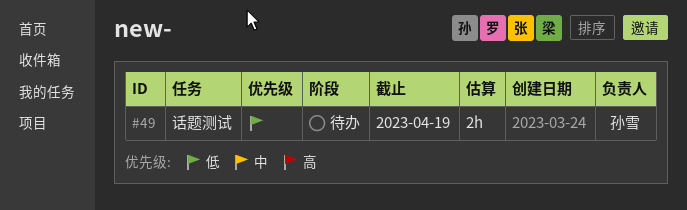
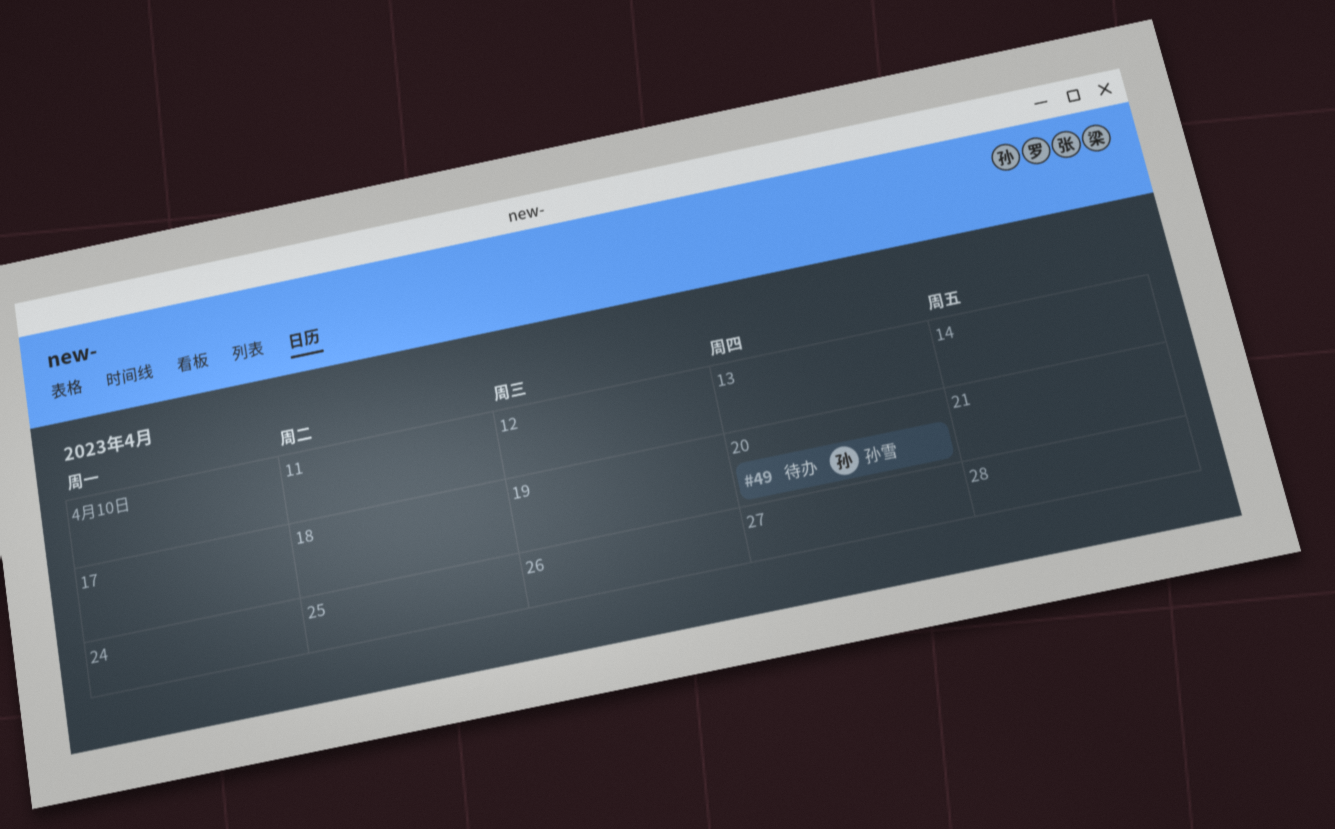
#49, due: Apr 19 -> Apr 20

